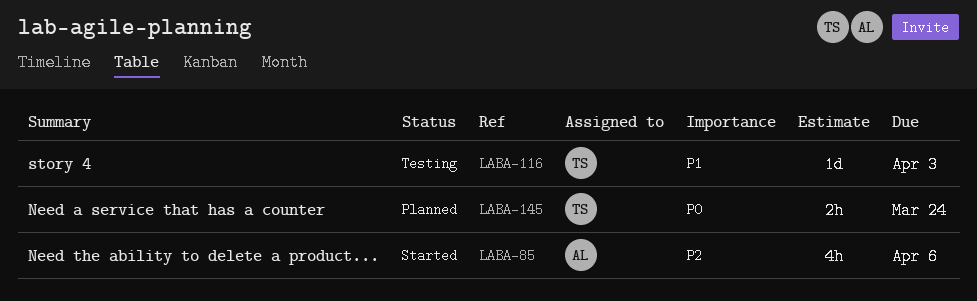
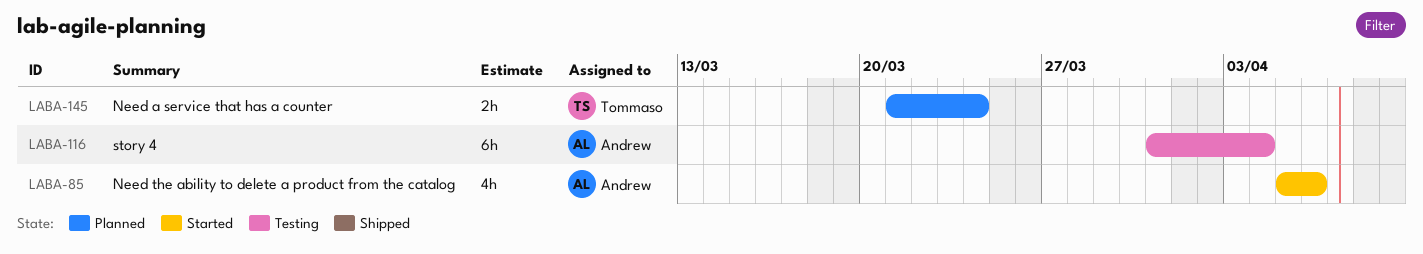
LABA-116, owner: Tommaso -> Andrew
LABA-116, estimate: 1d -> 6h
LABA-116, due: Apr 3 -> Apr 4

